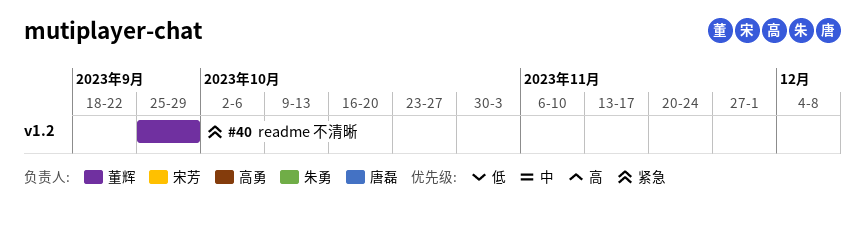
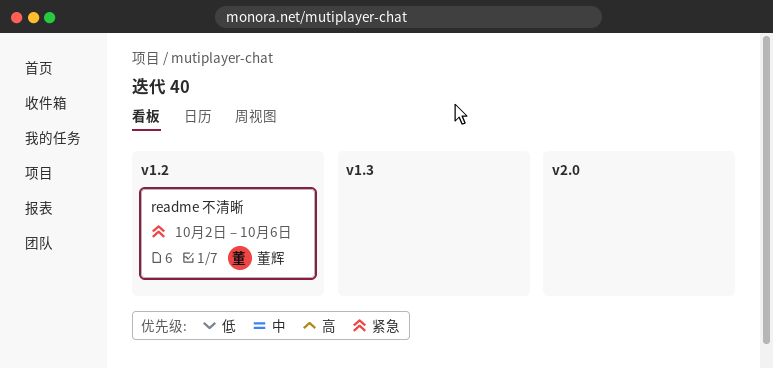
readme 不清晰, start: Sep 25 -> Oct 2
readme 不清晰, due: Sep 29 -> Oct 6

